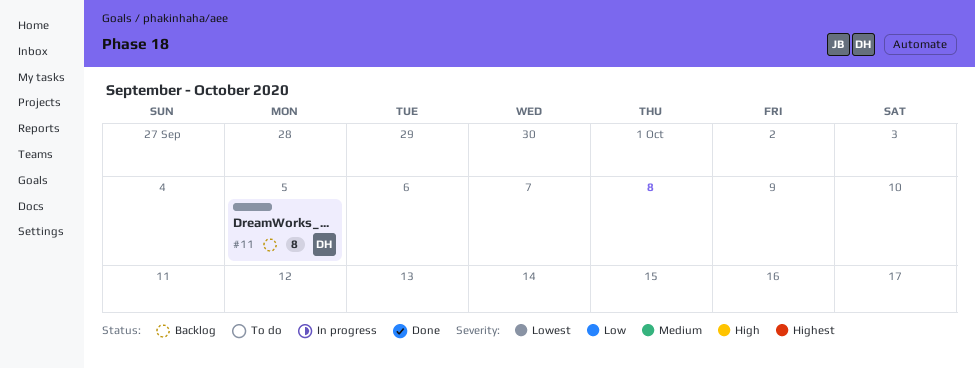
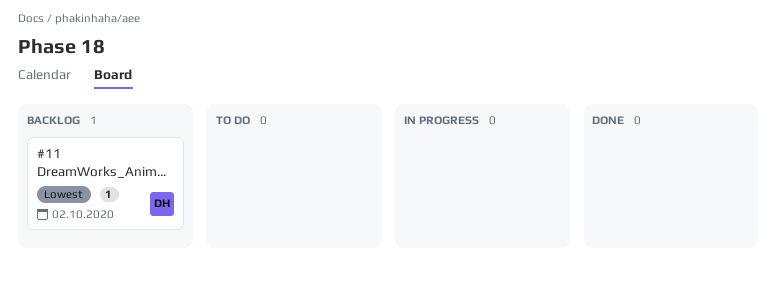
#11, estimate: 8 -> 1
#11, due: Oct 5 -> Oct 2

